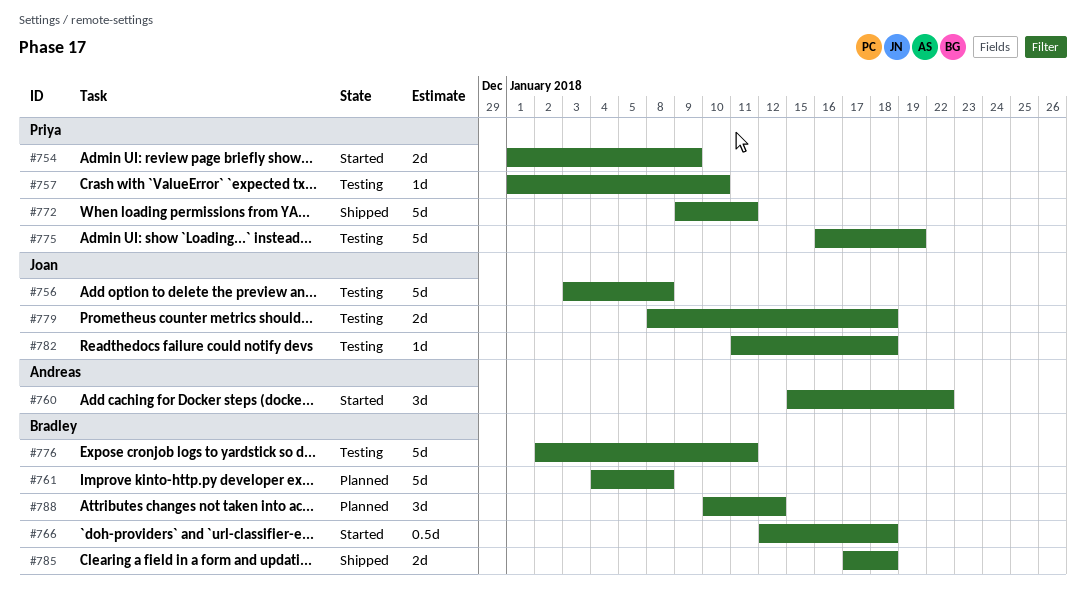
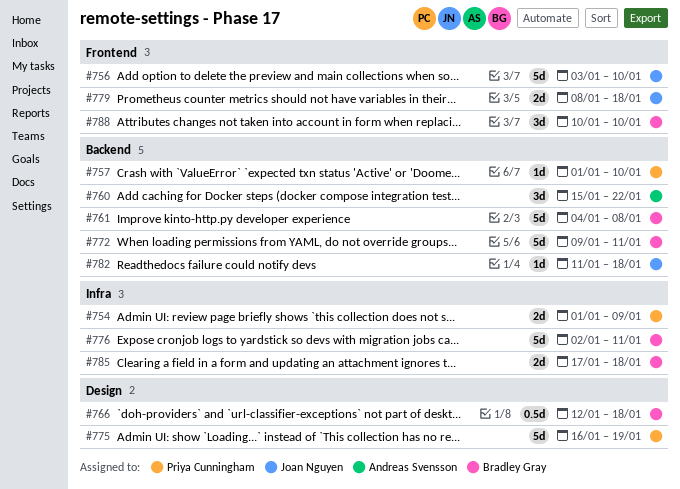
#756, due: Jan 8 -> Jan 10
#772, owner: Priya Cunningham -> Bradley Gray
#788, due: Jan 12 -> Jan 10

